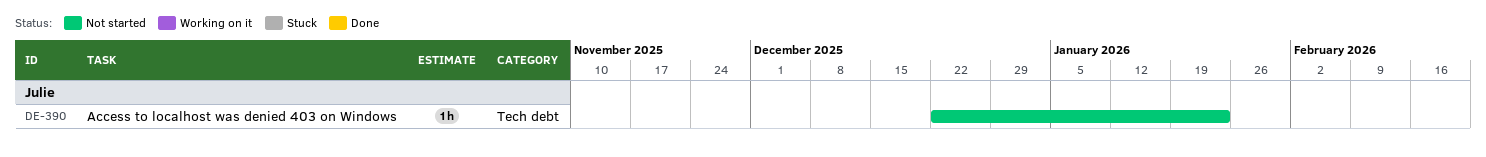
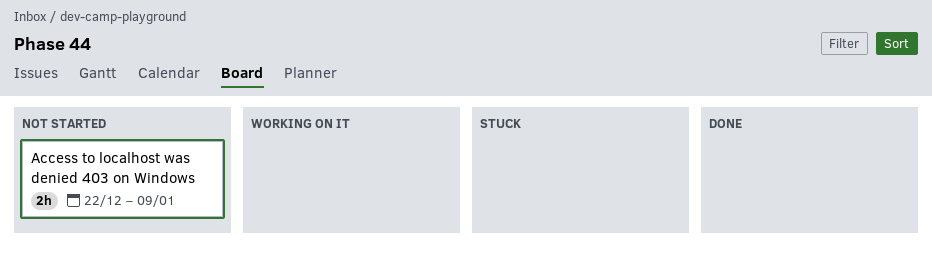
Access to localhost was denied 403 on Windows, estimate: 1h -> 2h
Access to localhost was denied 403 on Windows, due: Jan 23 -> Jan 9

